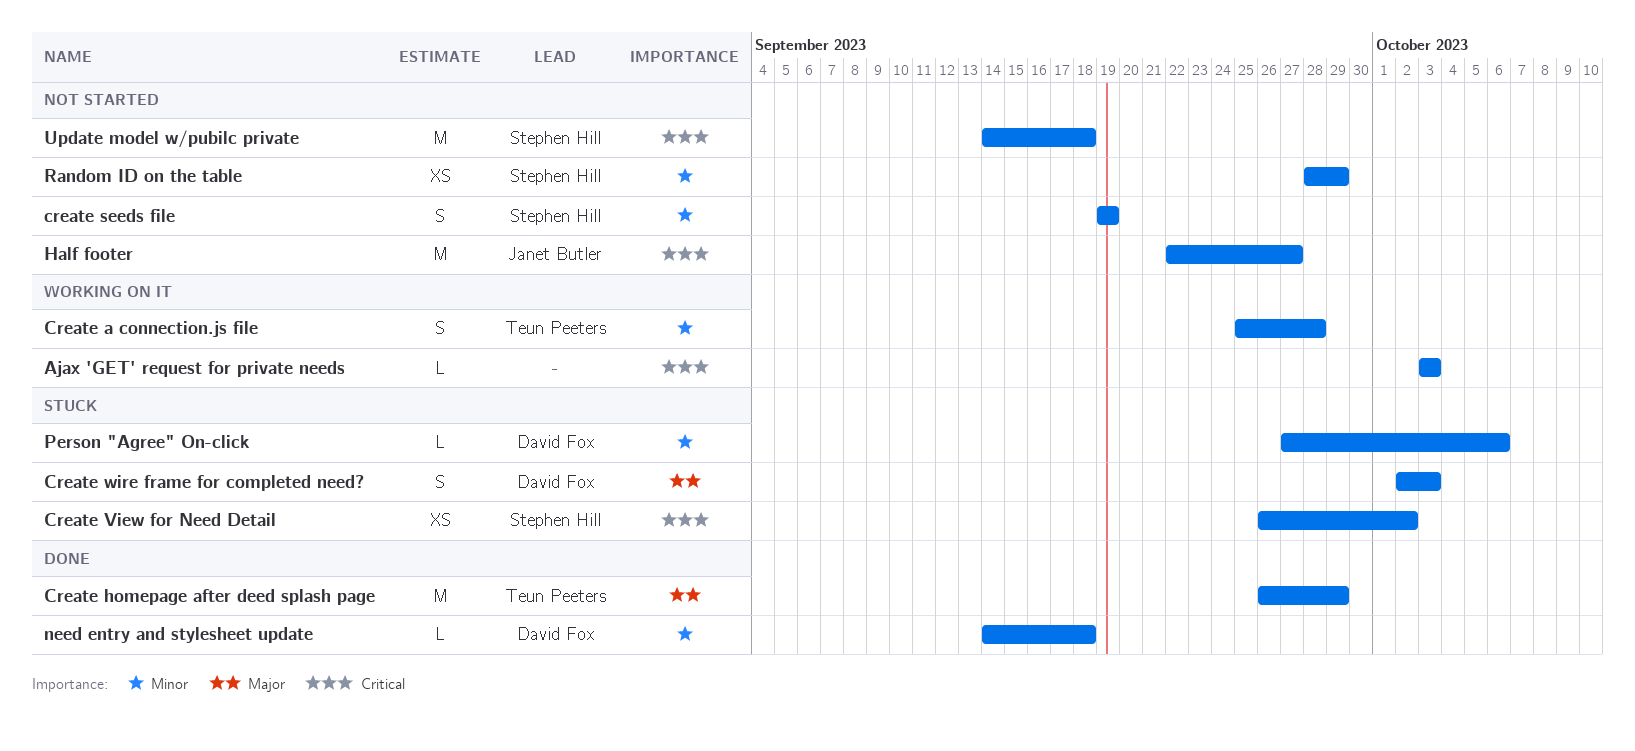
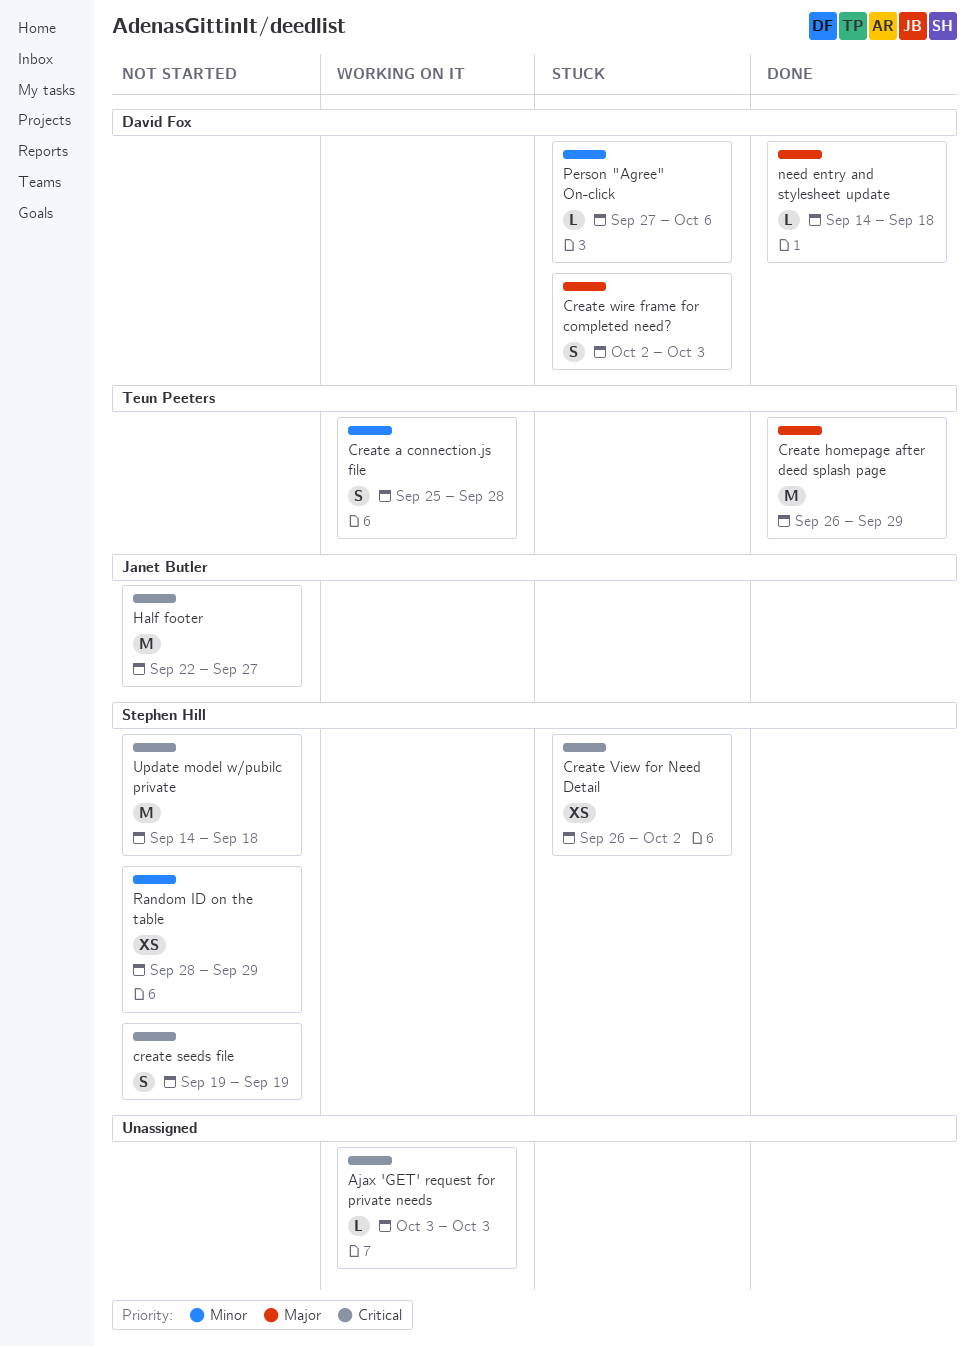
create seeds file, priority: Minor -> Critical
need entry and stylesheet update, priority: Minor -> Major

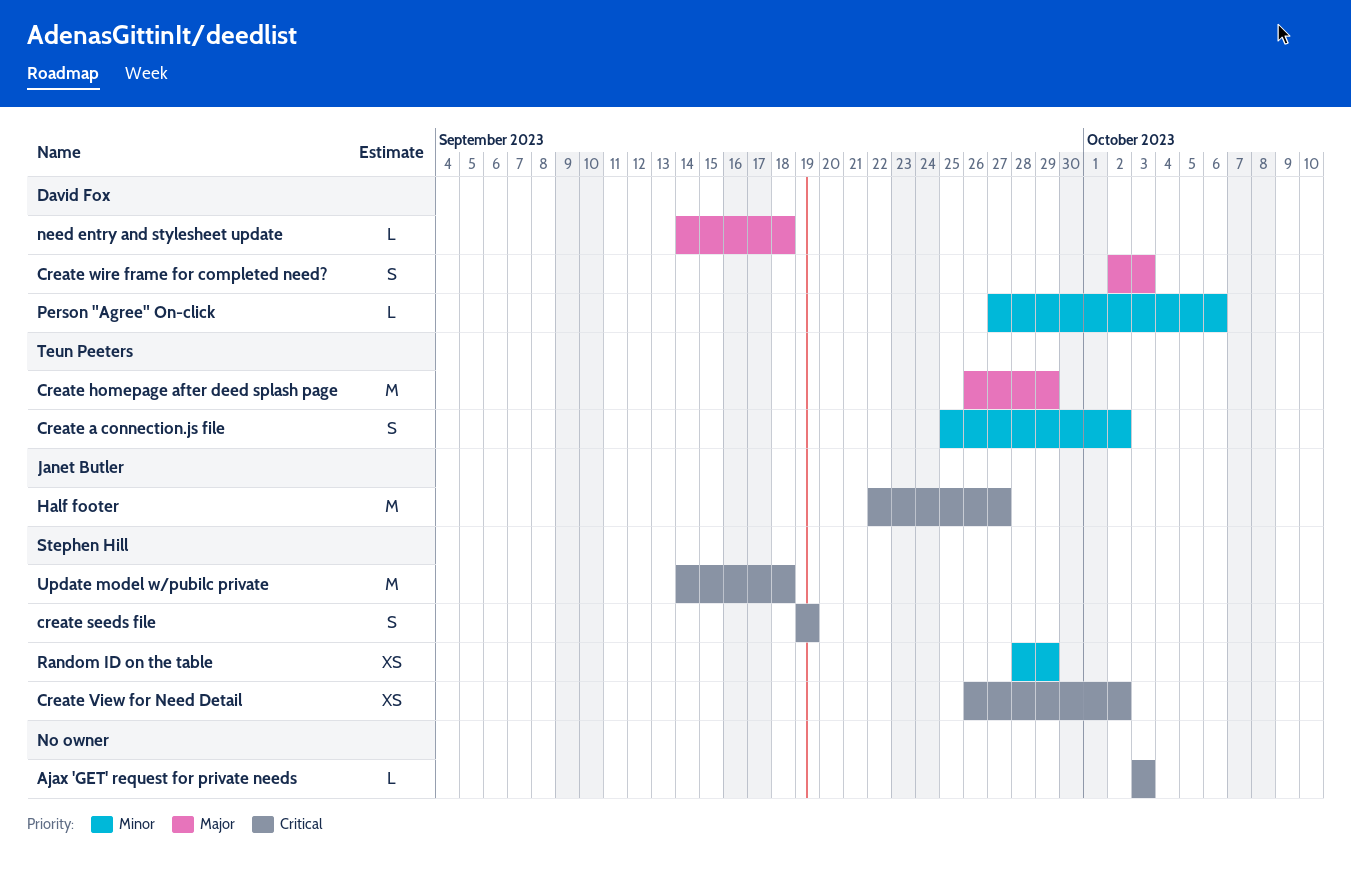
Create a connection.js file, due: Sep 28 -> Oct 2

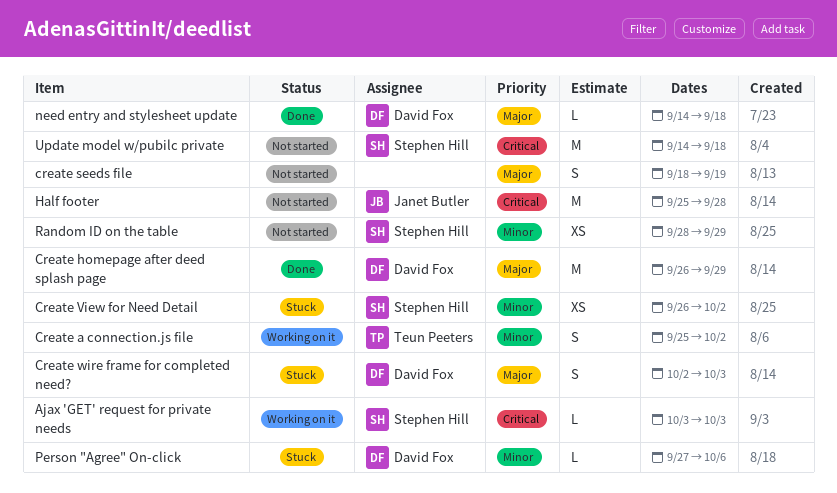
Ajax 'GET' request for private needs, owner: none -> Stephen Hill
Create homepage after deed splash page, owner: Teun Peeters -> David Fox
create seeds file, owner: Stephen Hill -> none
create seeds file, priority: Critical -> Major
create seeds file, start: Sep 19 -> Sep 18
Create View for Need Detail, priority: Critical -> Minor
Half footer, start: Sep 22 -> Sep 25
Half footer, due: Sep 27 -> Sep 28

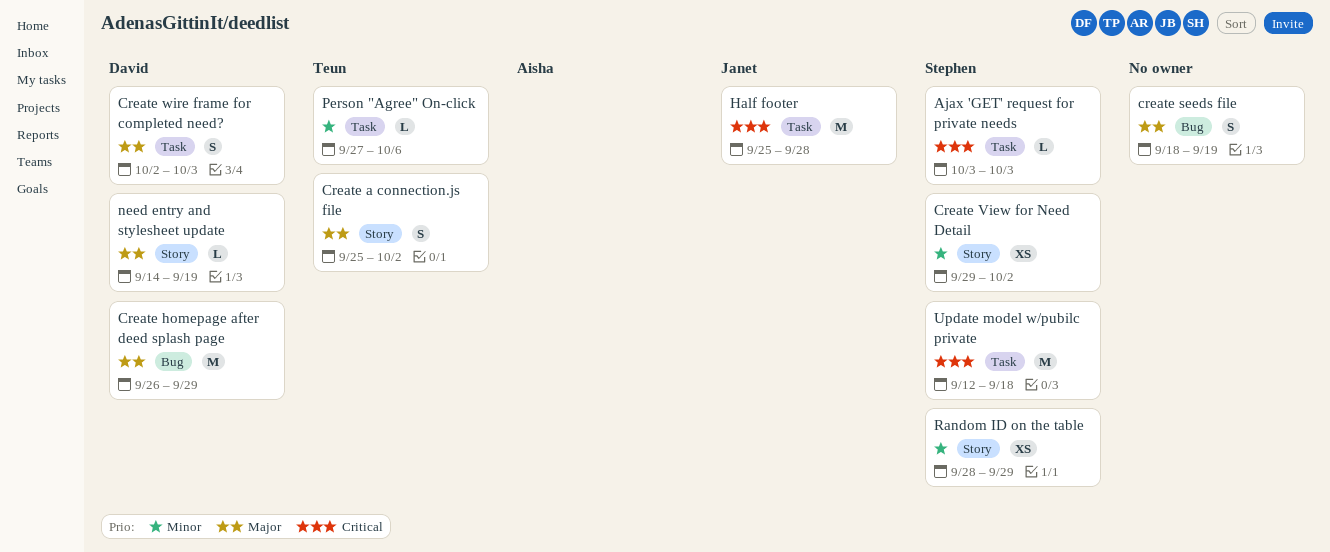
Create a connection.js file, priority: Minor -> Major
Create View for Need Detail, start: Sep 26 -> Sep 29
need entry and stylesheet update, due: Sep 18 -> Sep 19
Person "Agree" On-click, owner: David Fox -> Teun Peeters
Update model w/pubilc private, start: Sep 14 -> Sep 12

